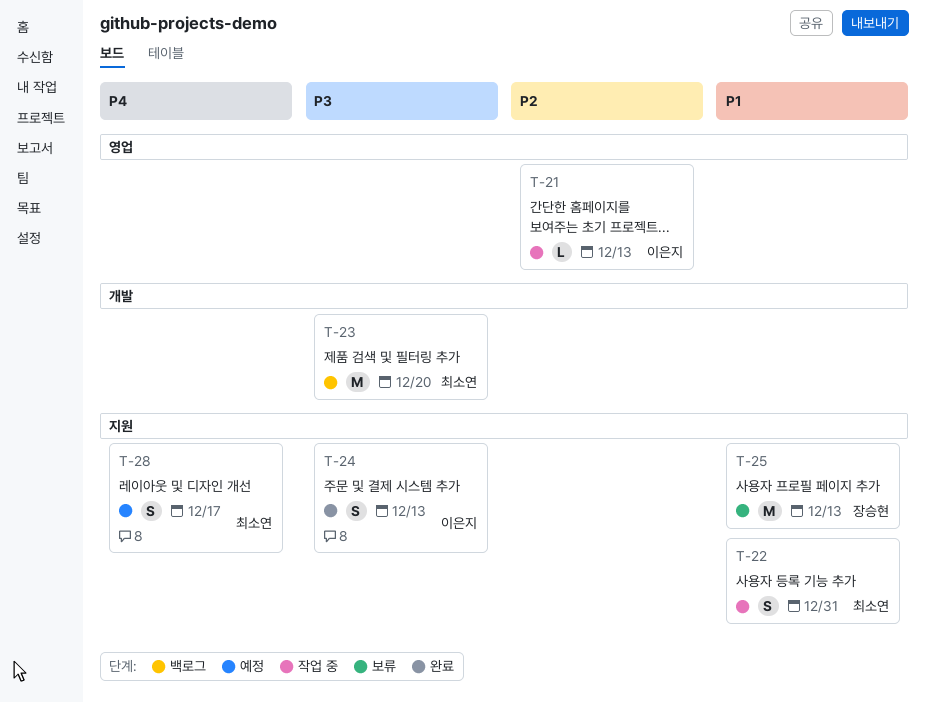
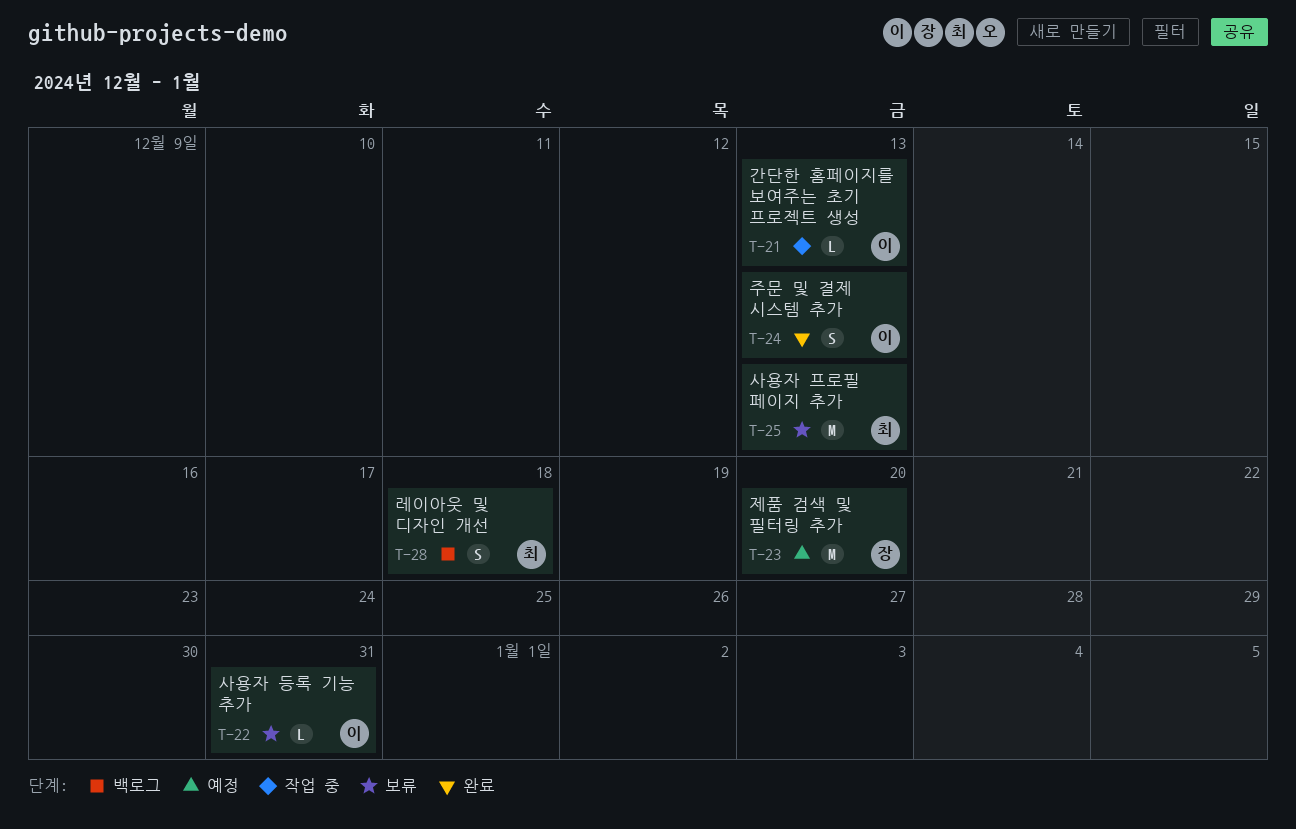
T-22, status: 작업 중 -> 보류
T-22, owner: 최소연 -> 이은지
T-22, estimate: S -> L
T-23, status: 백로그 -> 예정
T-23, owner: 최소연 -> 장승현
T-25, owner: 장승현 -> 최소연
T-28, status: 예정 -> 백로그
T-28, due: Dec 17 -> Dec 18

